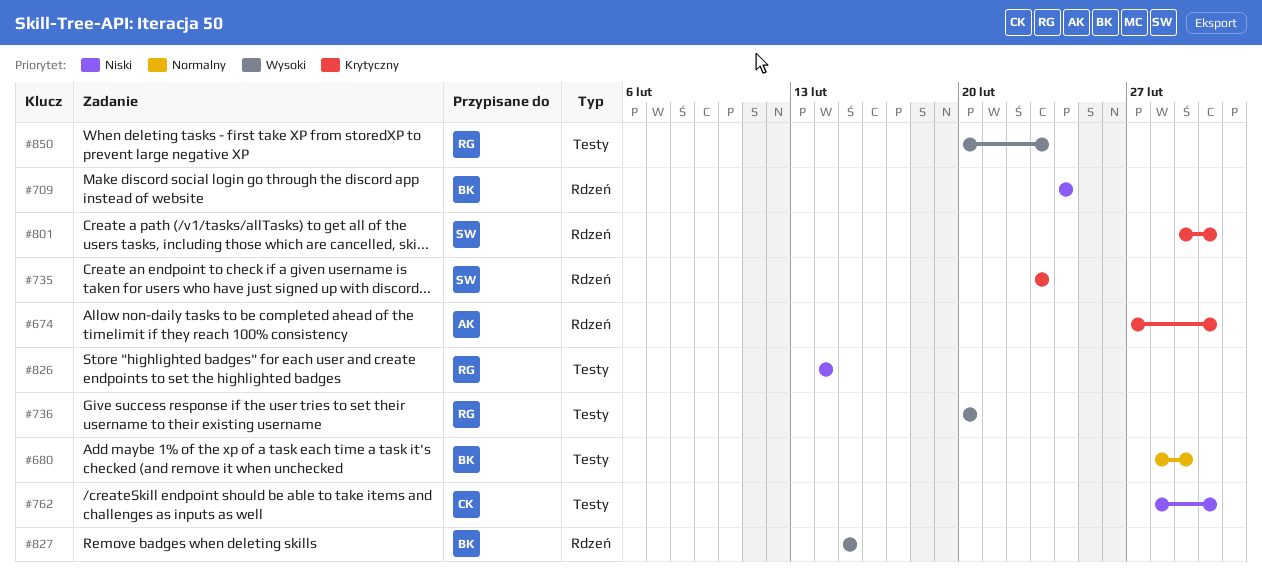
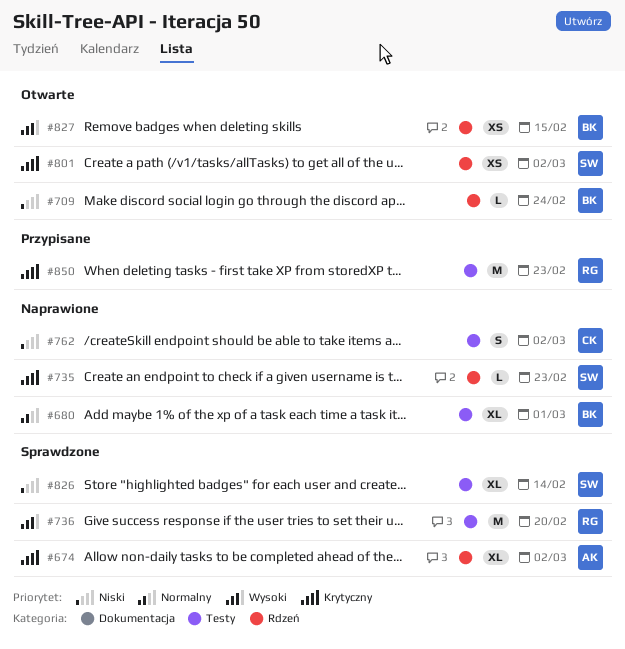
#826, owner: RG -> SW
#850, priority: Wysoki -> Krytyczny

